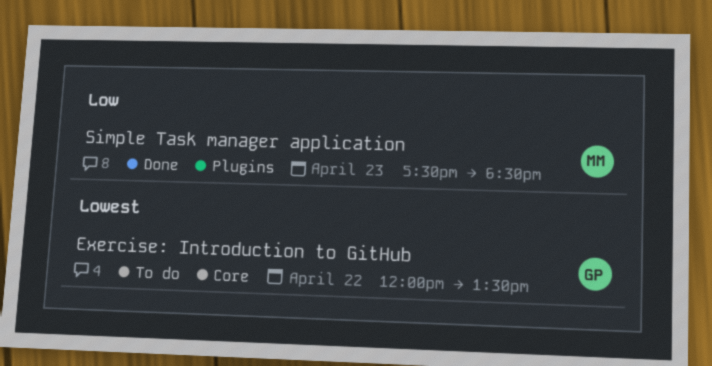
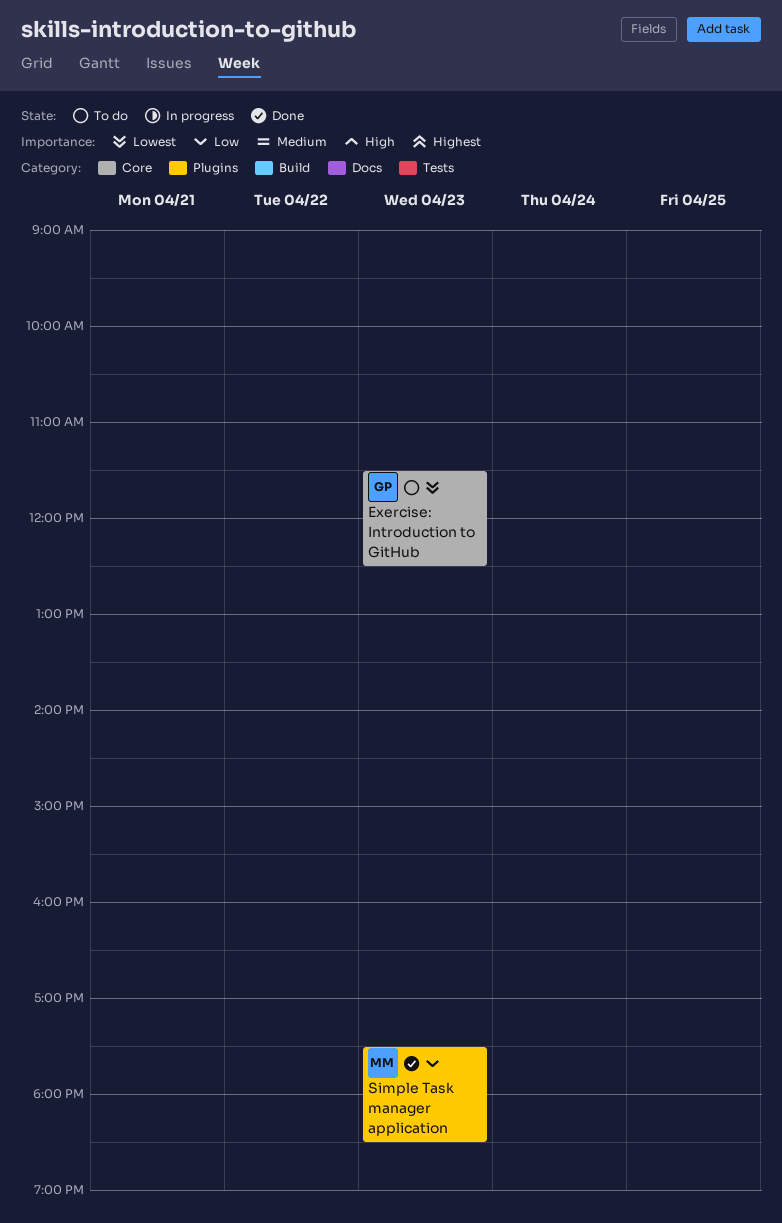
Exercise: Introduction to GitHub, day: Apr 22 -> Apr 23
Exercise: Introduction to GitHub, begins: 12:00 -> 11:30
Exercise: Introduction to GitHub, ends: 13:30 -> 12:30

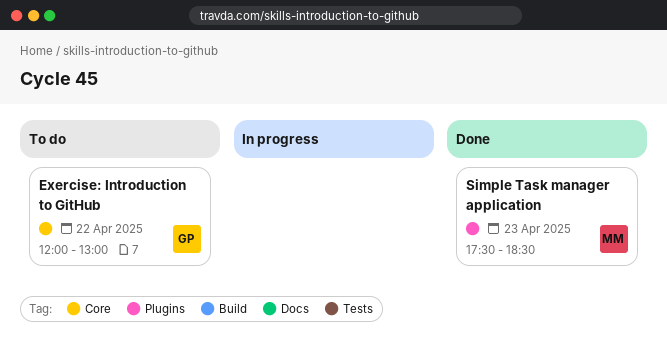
Exercise: Introduction to GitHub, day: Apr 23 -> Apr 22
Exercise: Introduction to GitHub, begins: 11:30 -> 12:00
Exercise: Introduction to GitHub, ends: 12:30 -> 13:00

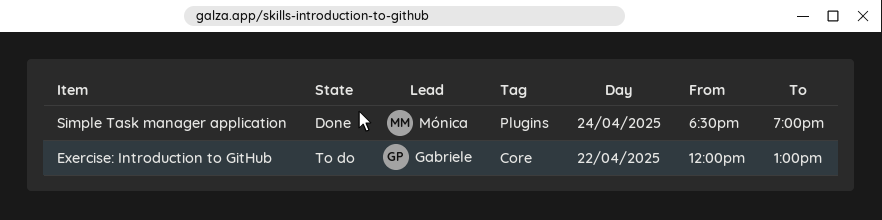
Simple Task manager application, day: Apr 23 -> Apr 24
Simple Task manager application, begins: 17:30 -> 18:30
Simple Task manager application, ends: 18:30 -> 19:00

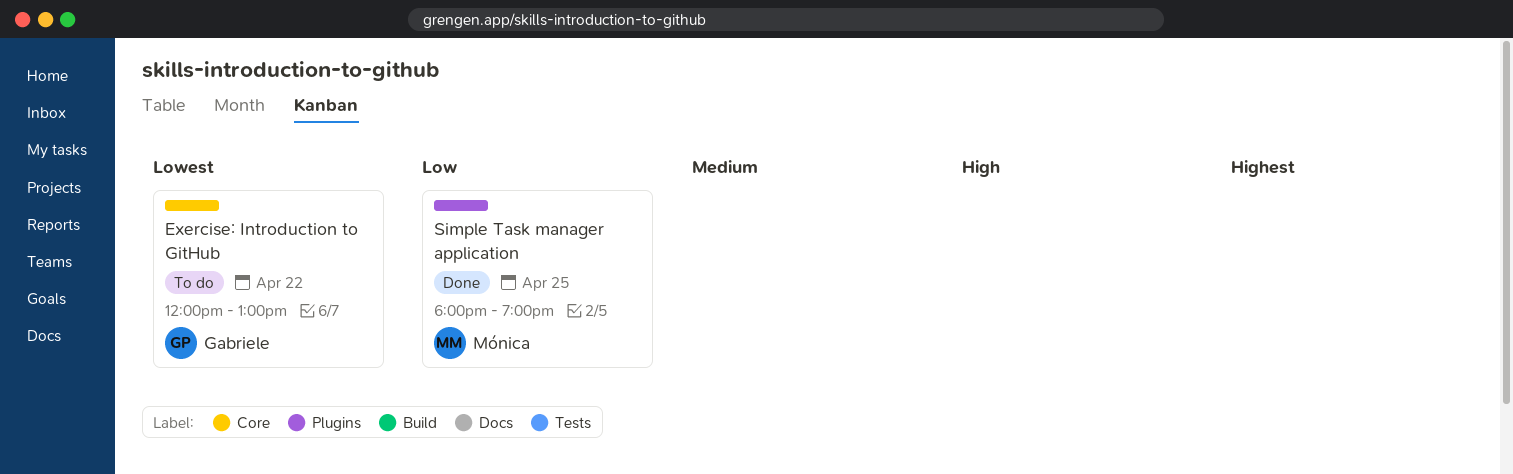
Simple Task manager application, day: Apr 24 -> Apr 25
Simple Task manager application, begins: 18:30 -> 18:00

